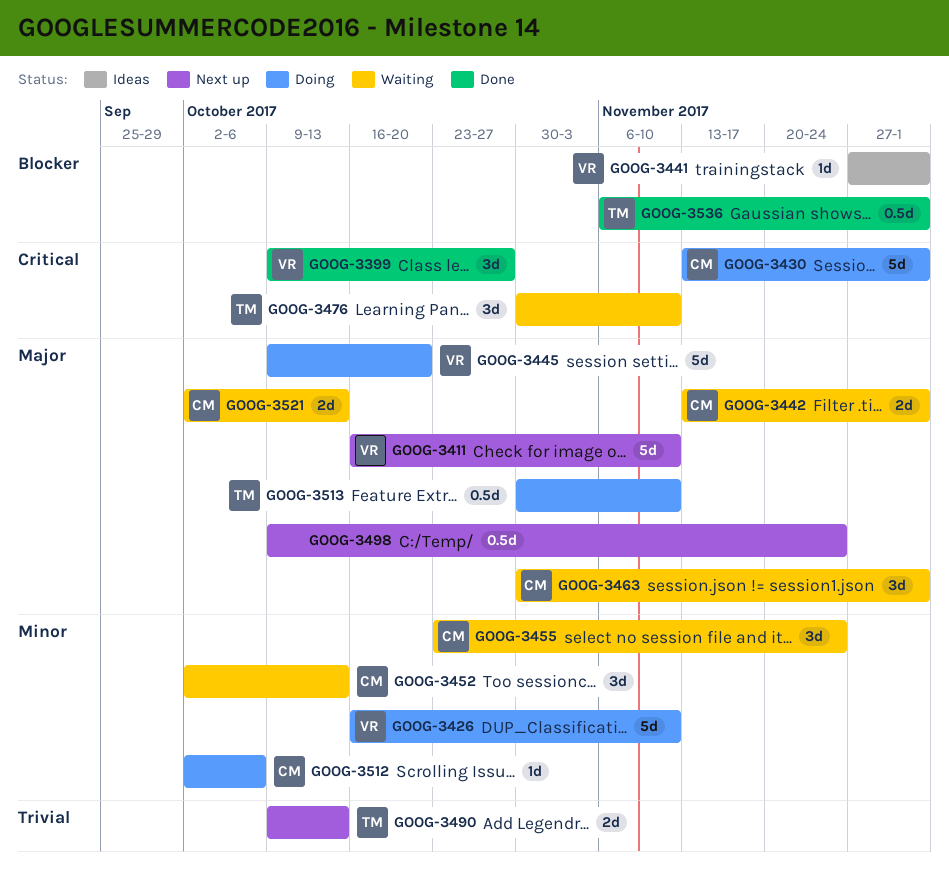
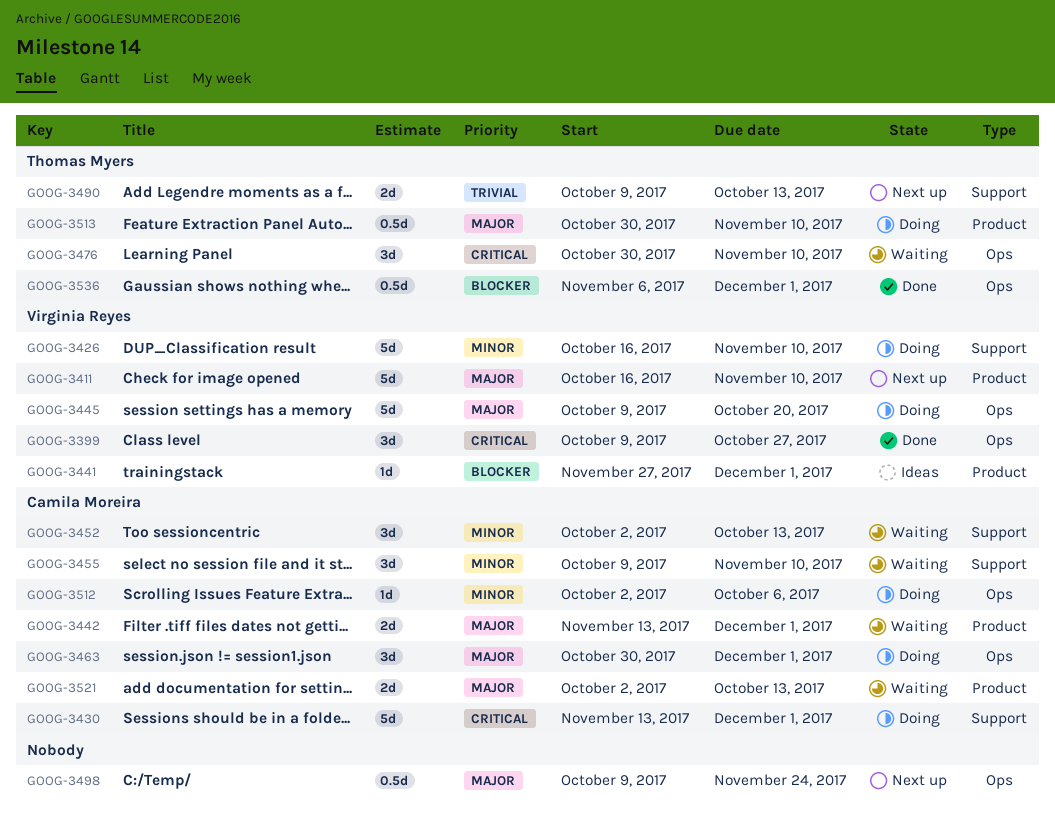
GOOG-3455, start: Oct 23 -> Oct 9
GOOG-3455, due: Nov 24 -> Nov 10
GOOG-3463, status: Waiting -> Doing

